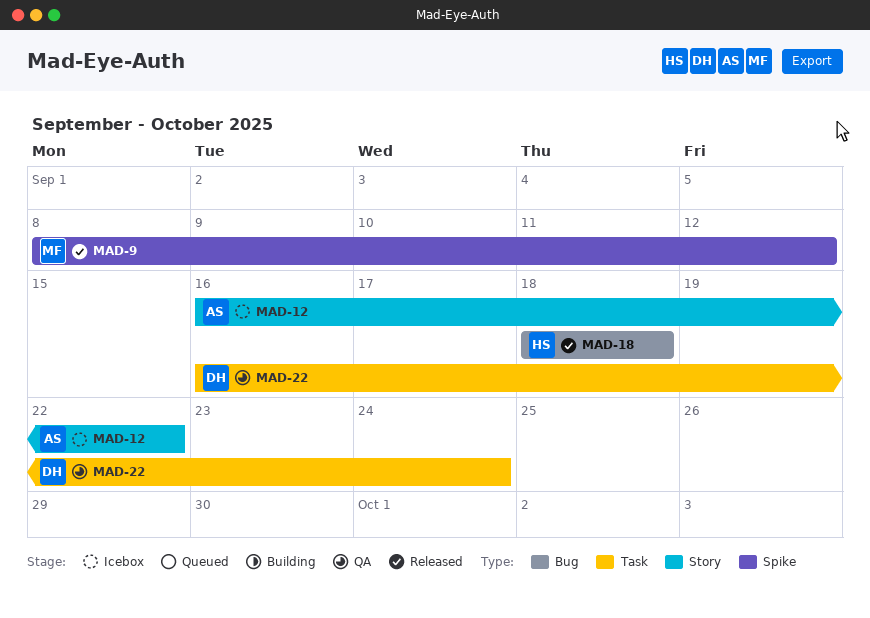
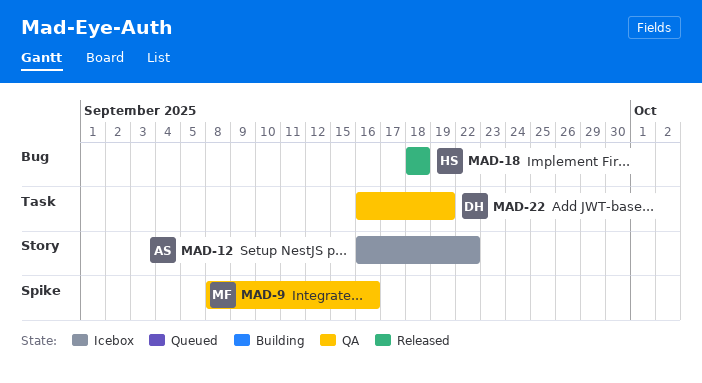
MAD-9, status: Released -> QA
MAD-9, due: Sep 12 -> Sep 16
MAD-22, due: Sep 24 -> Sep 19

